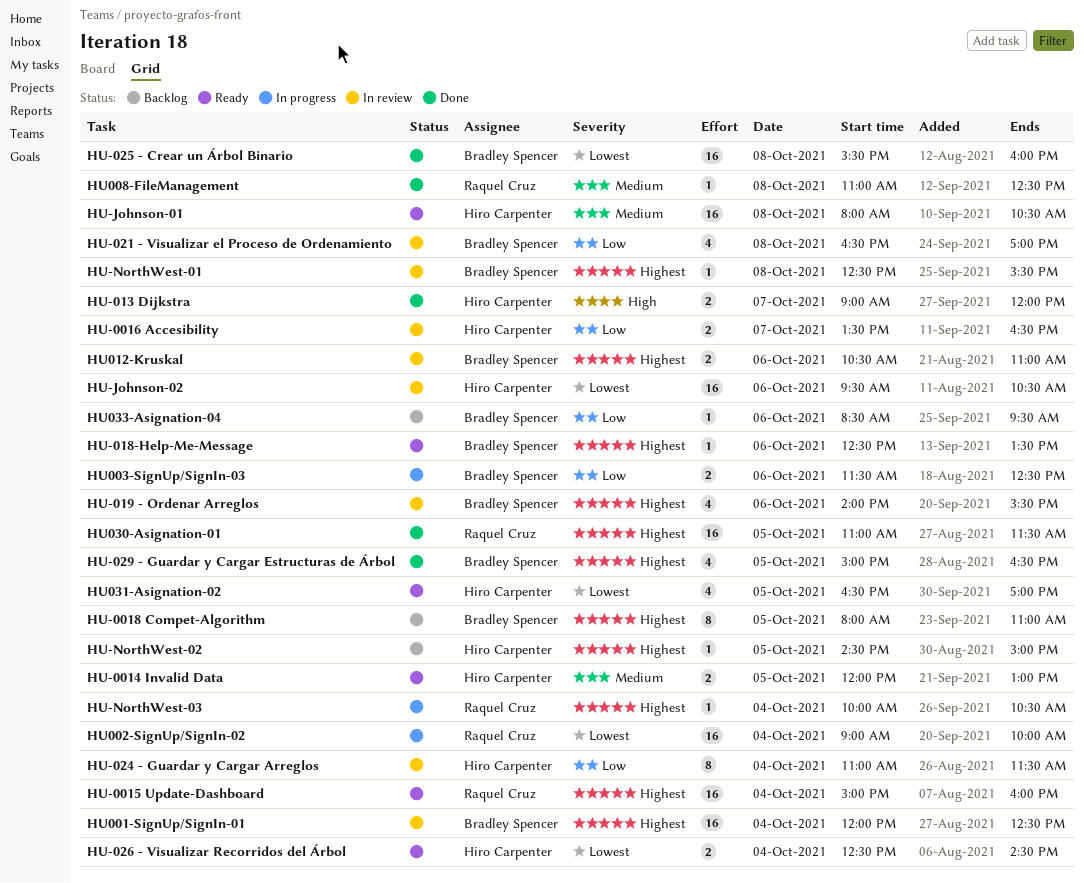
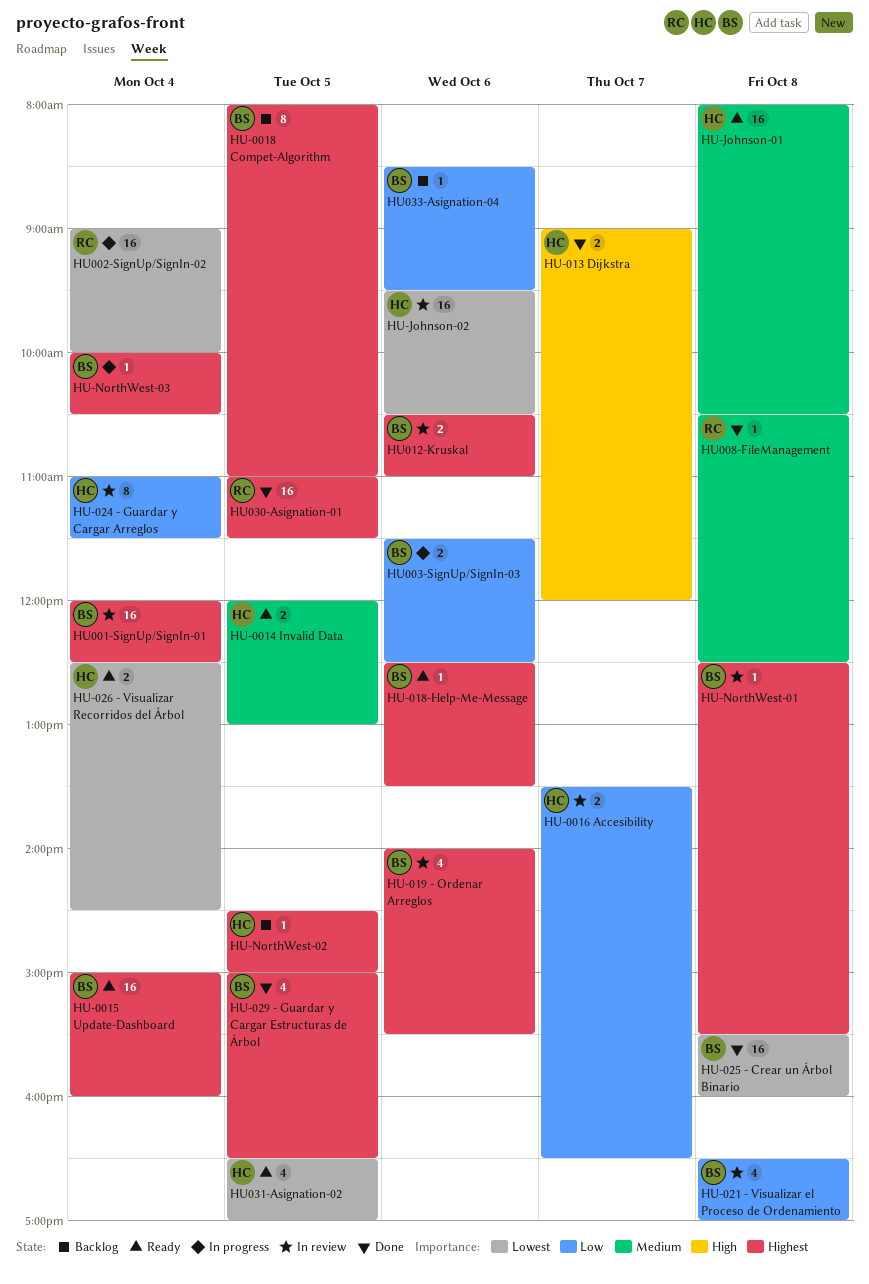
HU-0015 Update-Dashboard, owner: Raquel Cruz -> Bradley Spencer
HU-NorthWest-03, owner: Raquel Cruz -> Bradley Spencer
HU008-FileManagement, begins: 11:00 -> 10:30

